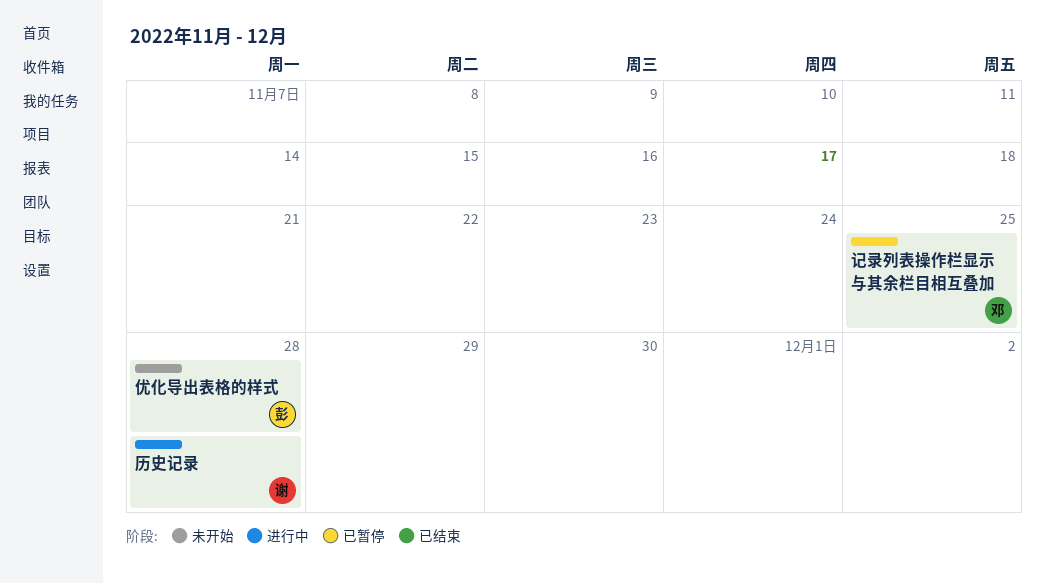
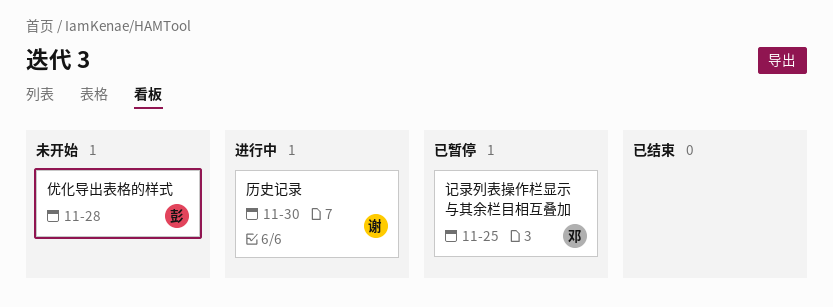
历史记录, due: Nov 28 -> Nov 30

